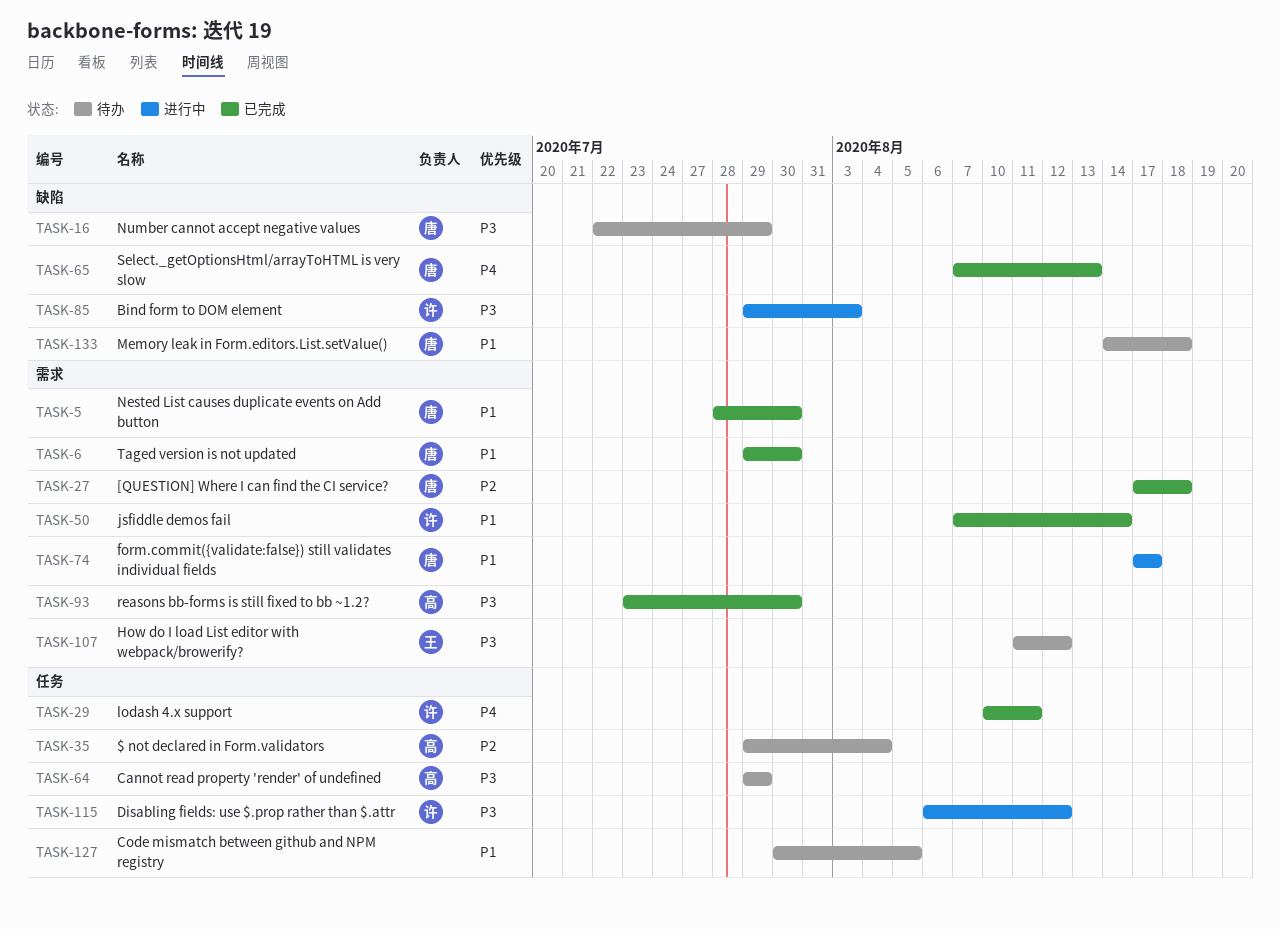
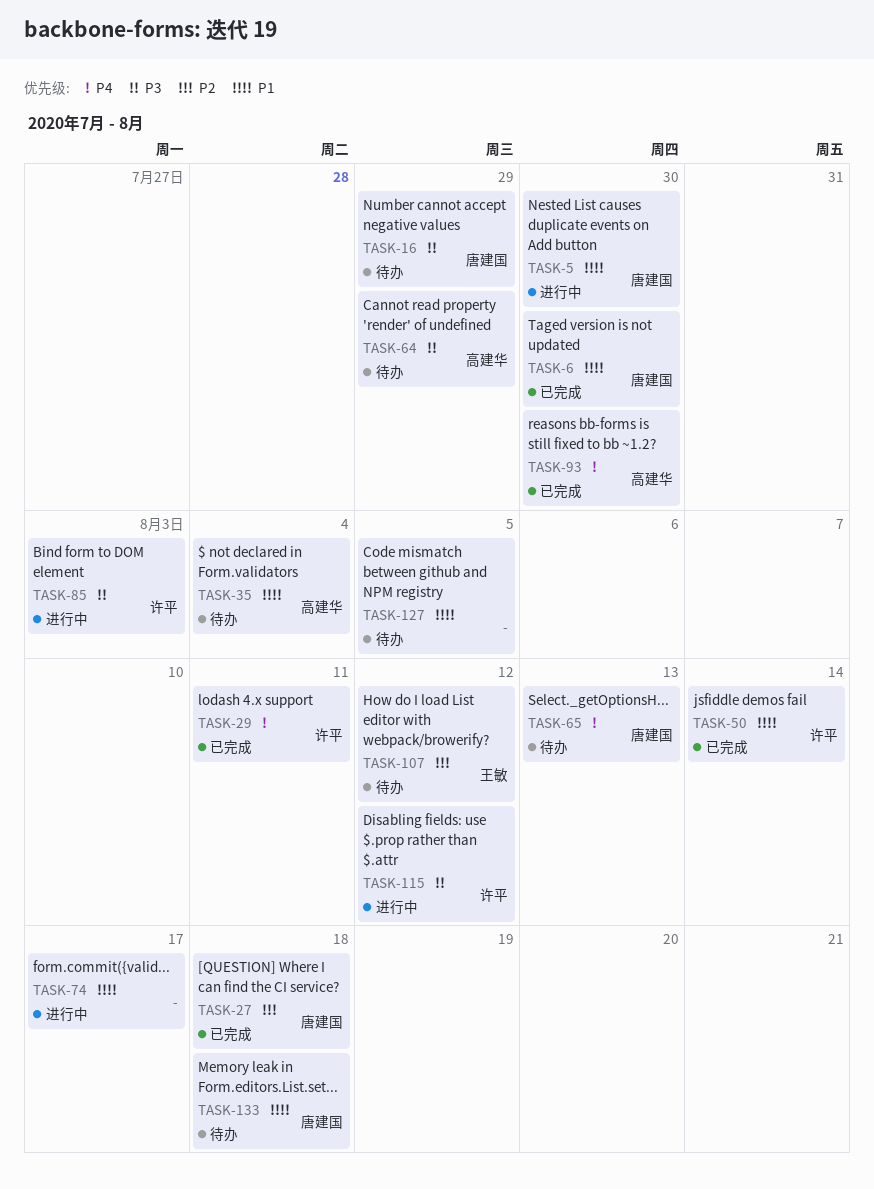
TASK-5, status: 已完成 -> 进行中
TASK-35, priority: P2 -> P1
TASK-65, status: 已完成 -> 待办
TASK-74, owner: 唐建国 -> none
TASK-93, priority: P3 -> P4
TASK-107, priority: P3 -> P2

